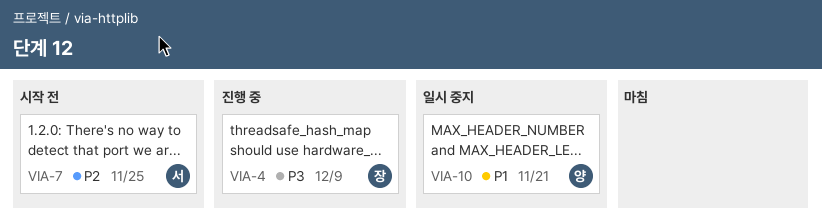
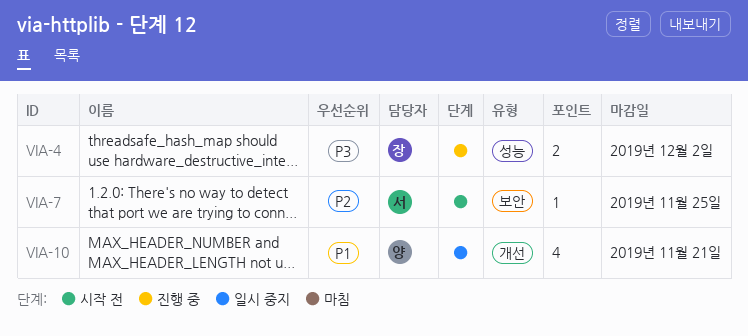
VIA-4, due: Dec 9 -> Dec 2

